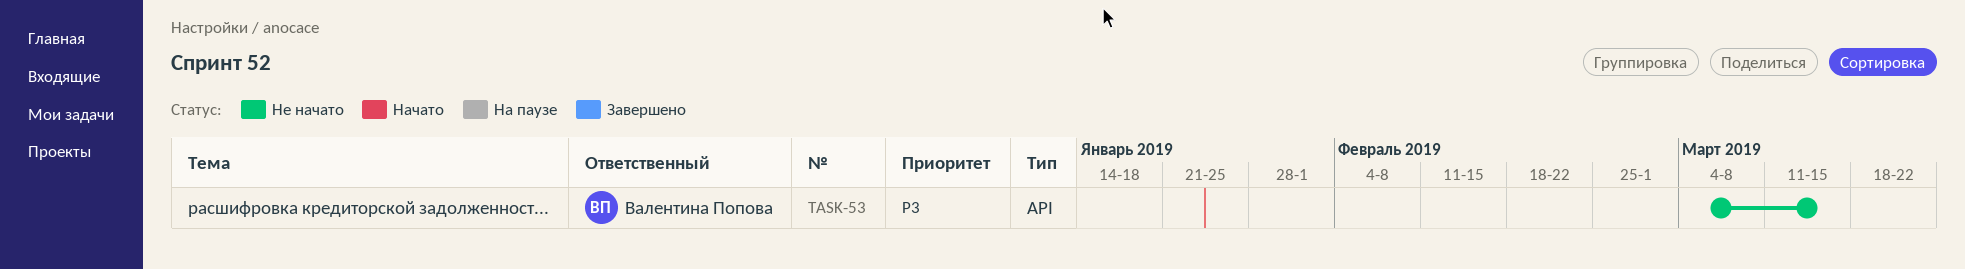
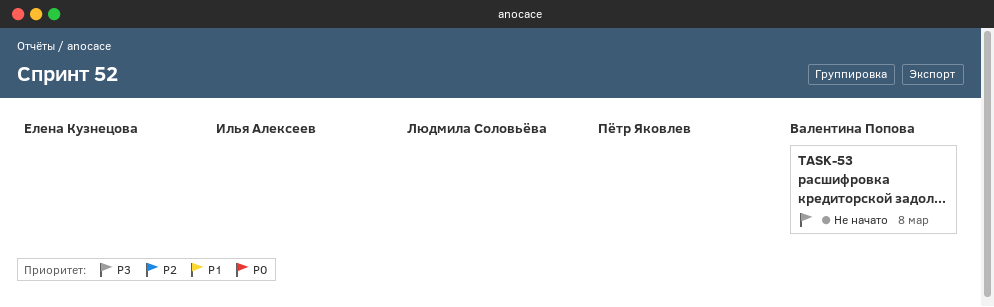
TASK-53, due: Mar 15 -> Mar 8

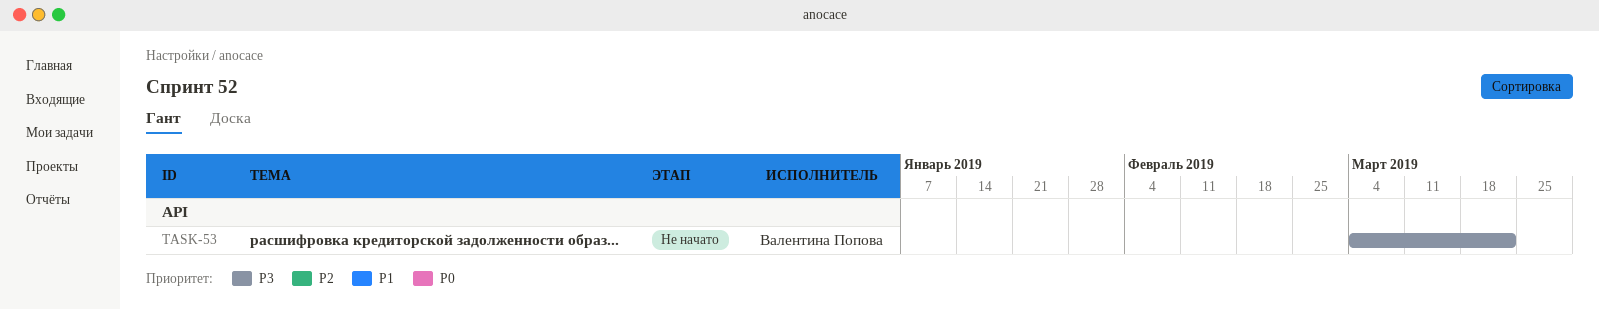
TASK-53, due: Mar 8 -> Mar 22

